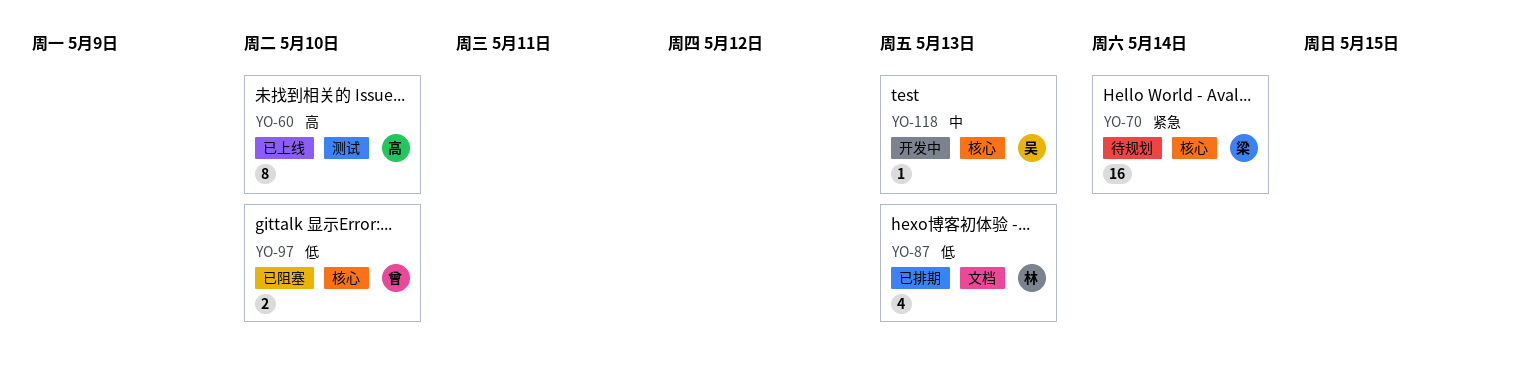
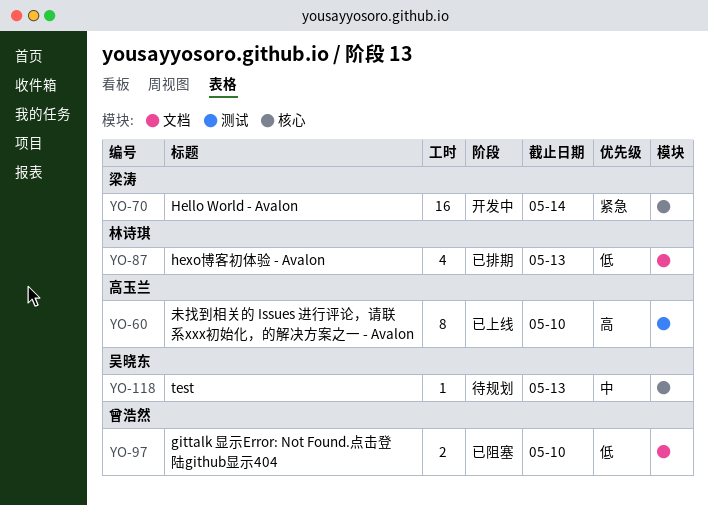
YO-70, status: 待规划 -> 开发中
YO-97, label: 核心 -> 文档
YO-118, status: 开发中 -> 待规划

